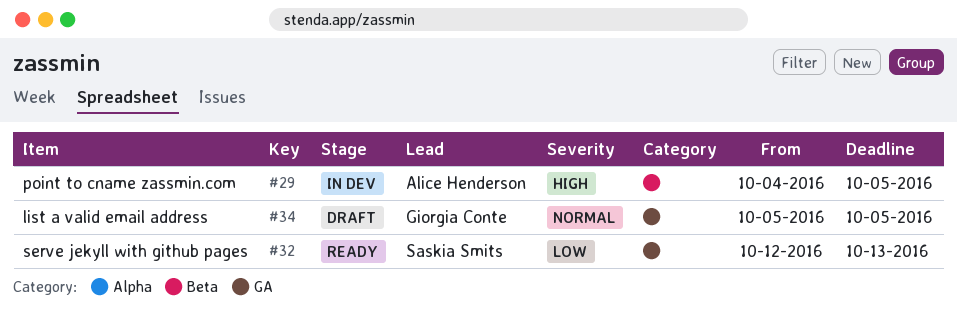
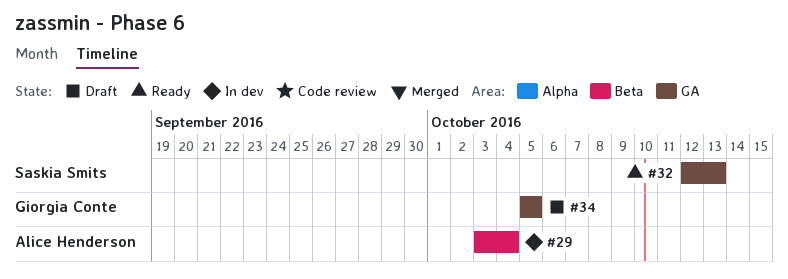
#29, start: Oct 4 -> Oct 3
#29, due: Oct 5 -> Oct 4

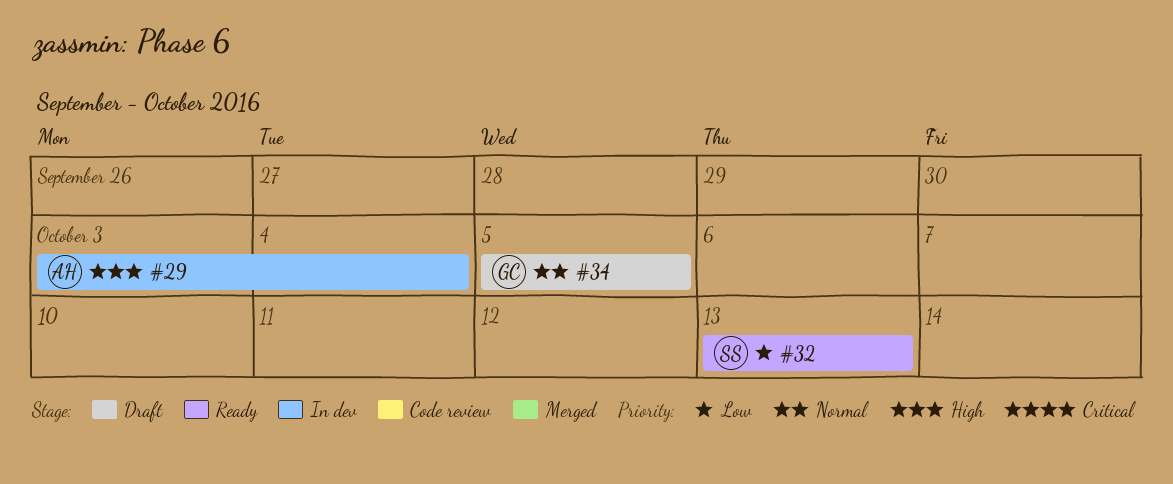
#32, start: Oct 12 -> Oct 13

